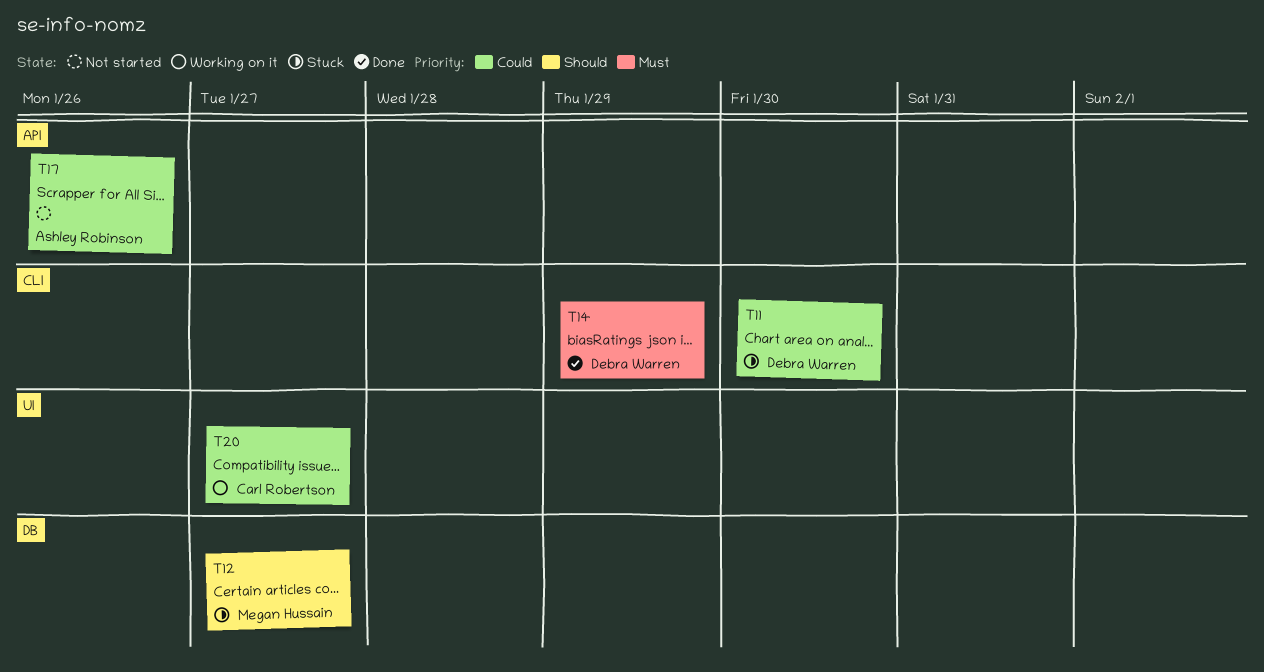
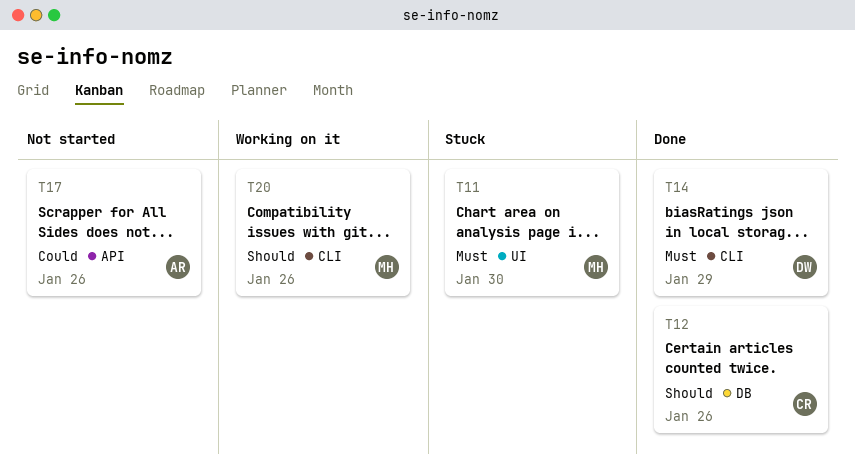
T11, owner: Debra Warren -> Megan Hussain
T11, priority: Could -> Must
T11, label: CLI -> UI
T12, status: Stuck -> Done
T12, owner: Megan Hussain -> Carl Robertson
T12, due: Jan 27 -> Jan 26
T20, owner: Carl Robertson -> Megan Hussain
T20, priority: Could -> Should
T20, label: UI -> CLI
T20, due: Jan 27 -> Jan 26

